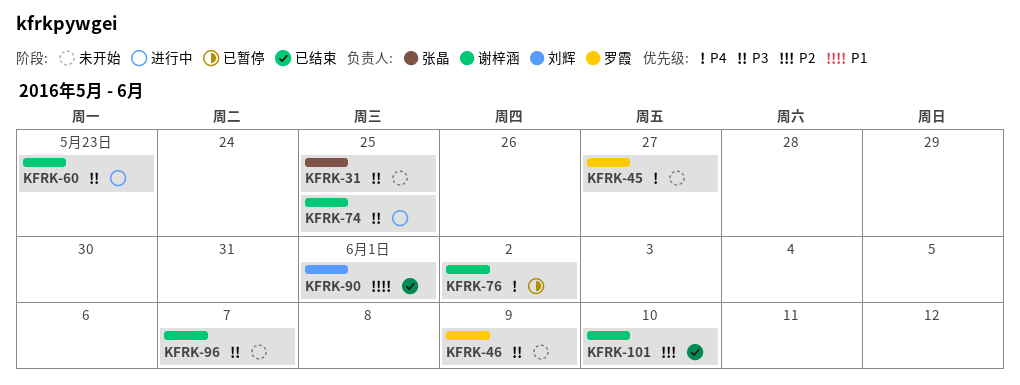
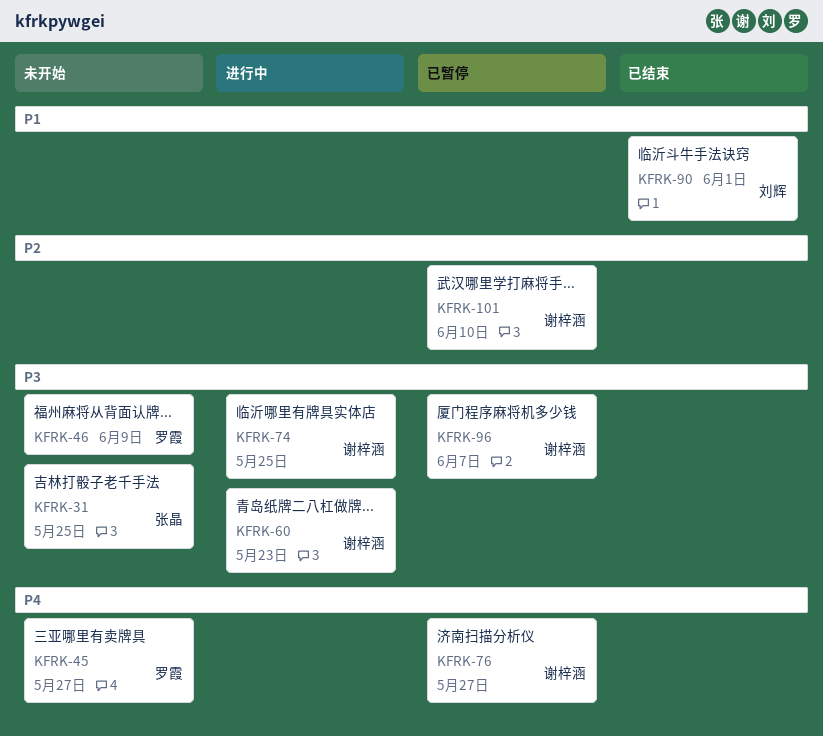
KFRK-76, due: Jun 2 -> May 27
KFRK-96, status: 未开始 -> 已暂停
KFRK-101, status: 已结束 -> 已暂停

